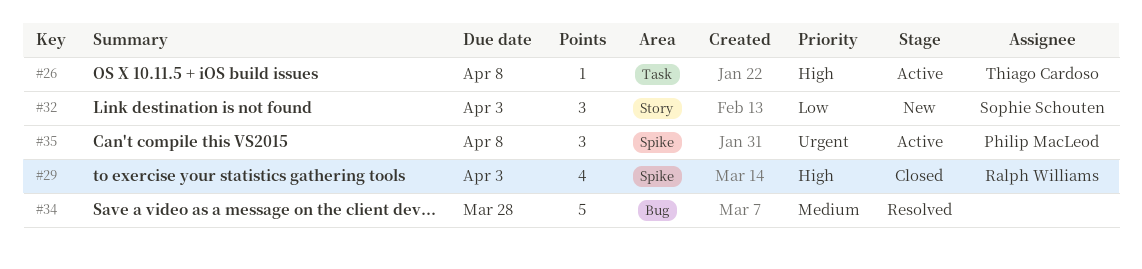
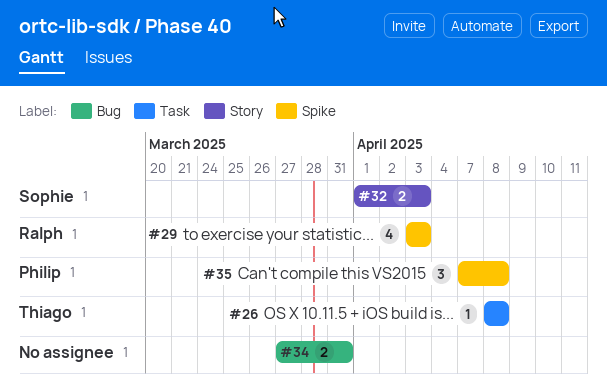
#32, estimate: 3 -> 2
#34, estimate: 5 -> 2
#34, due: Mar 28 -> Mar 31

